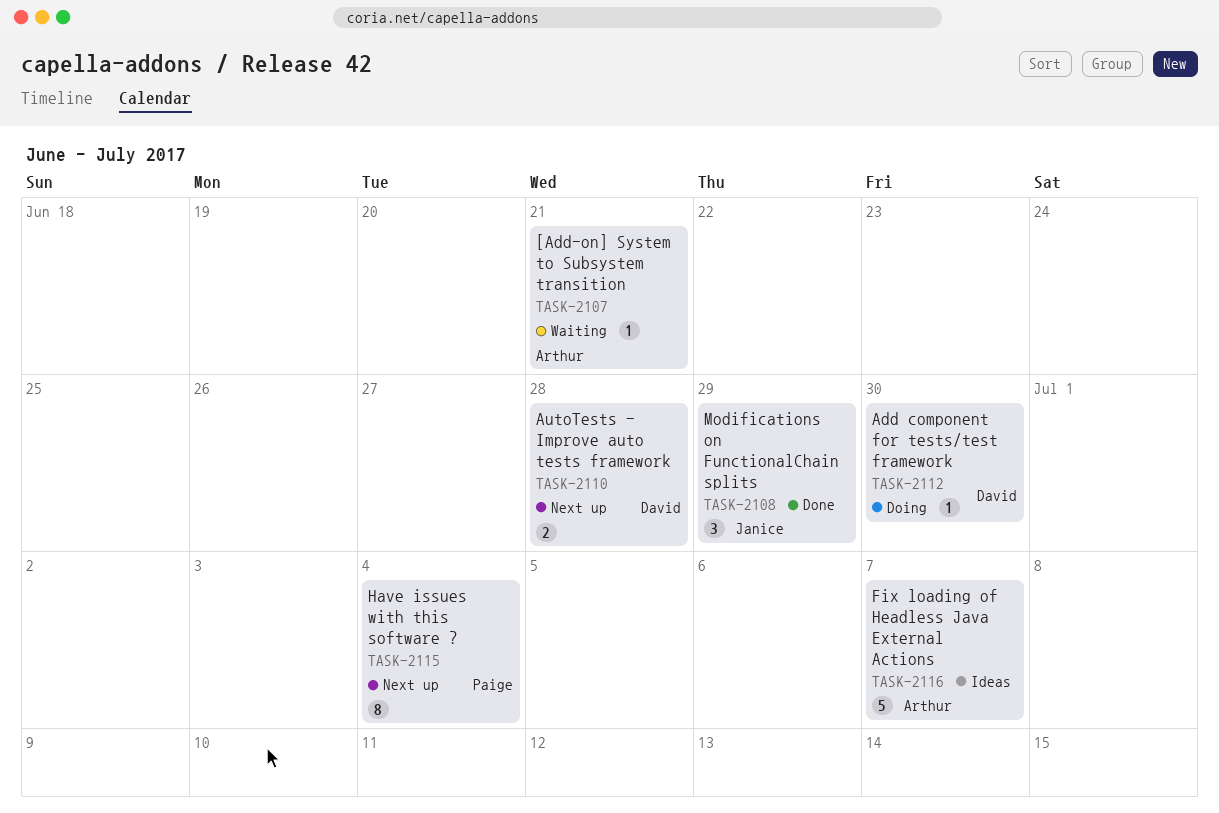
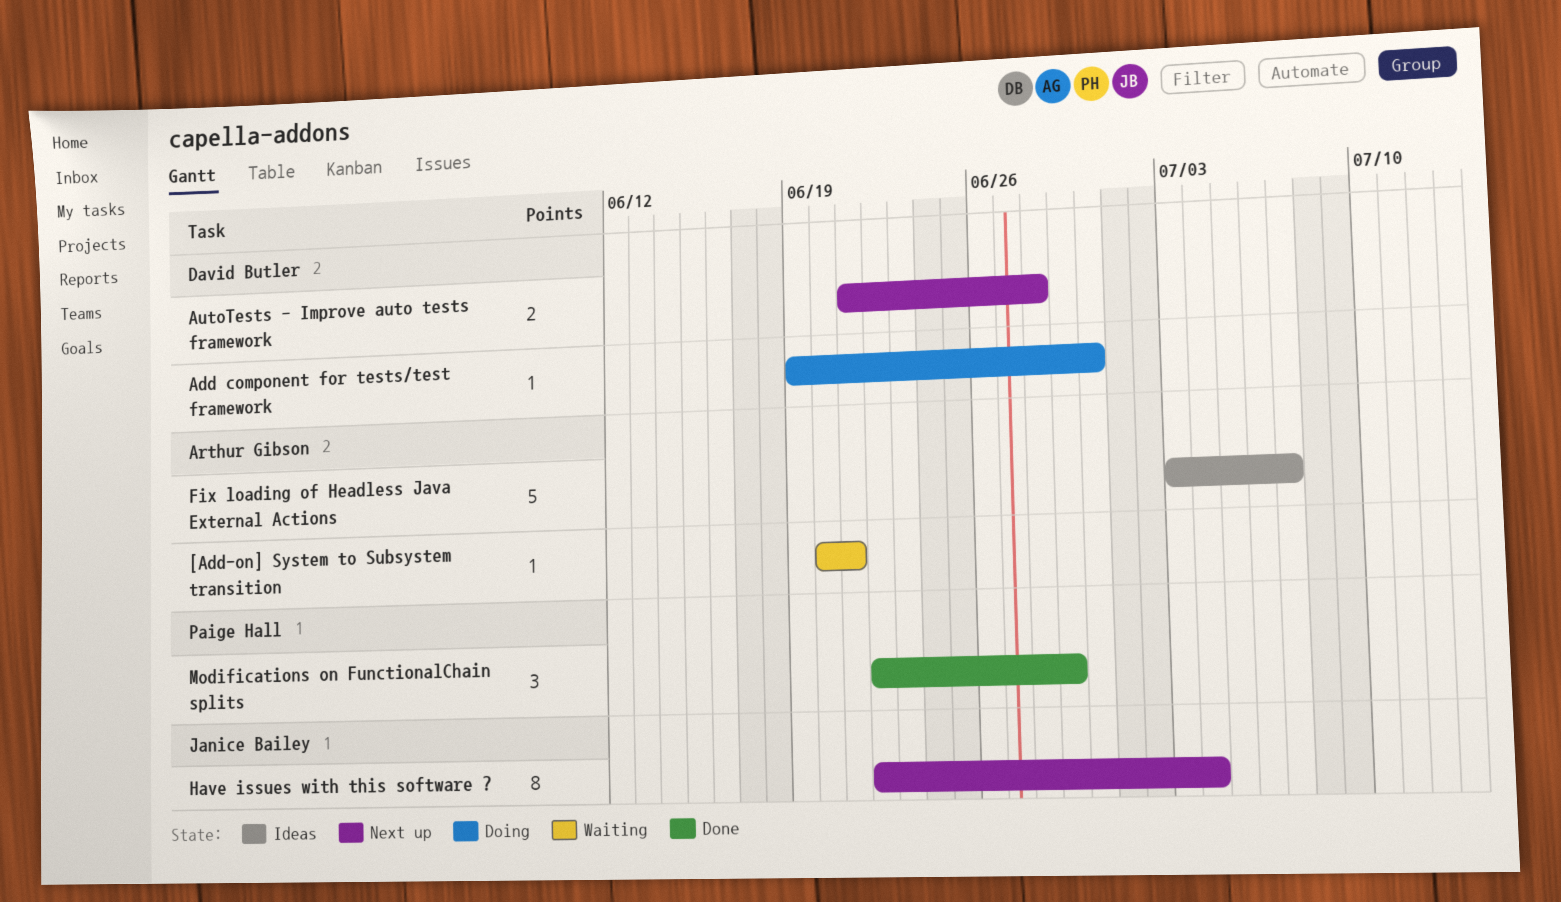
Have issues with this software ?, owner: Paige Hall -> Janice Bailey
Modifications on FunctionalChain splits, owner: Janice Bailey -> Paige Hall

